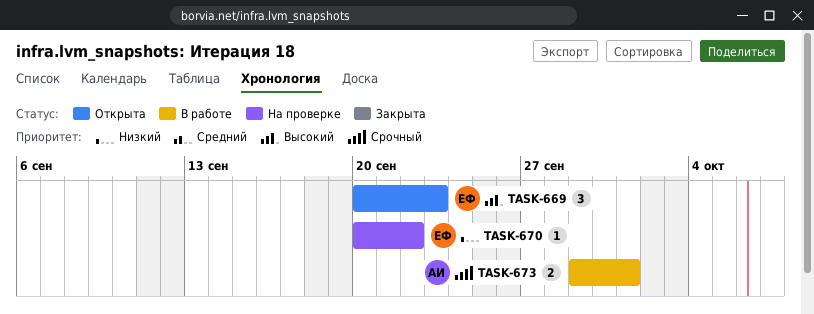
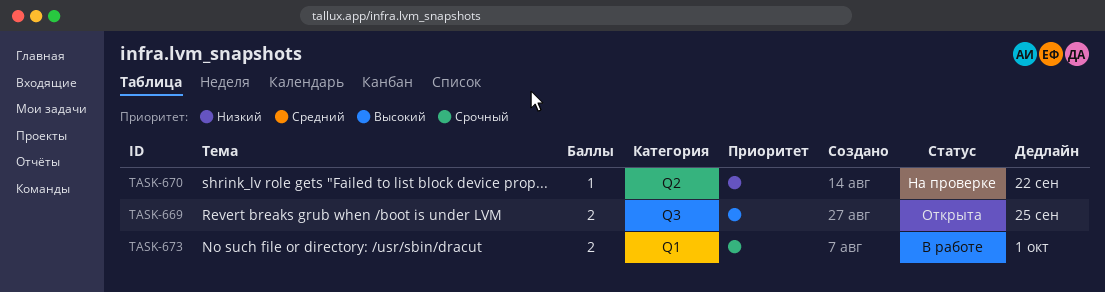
TASK-669, estimate: 3 -> 2
TASK-669, due: Sep 23 -> Sep 25

